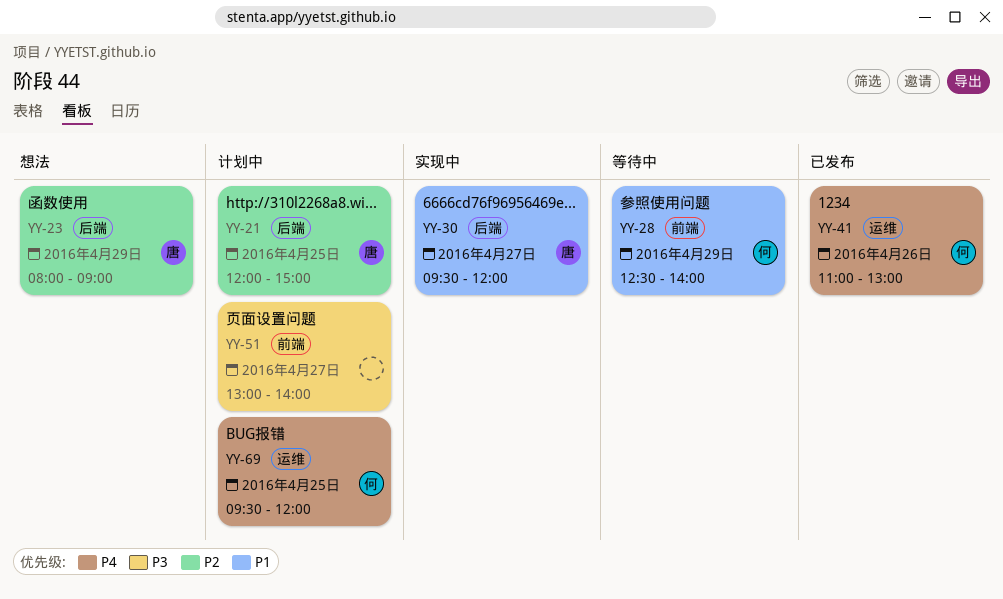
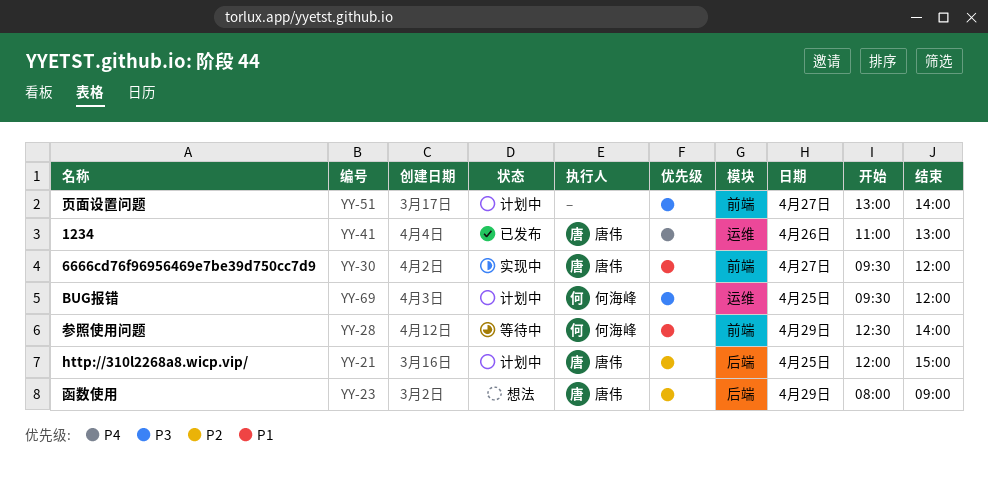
YY-30, label: 后端 -> 前端
YY-41, owner: 何海峰 -> 唐伟
YY-69, priority: P4 -> P3

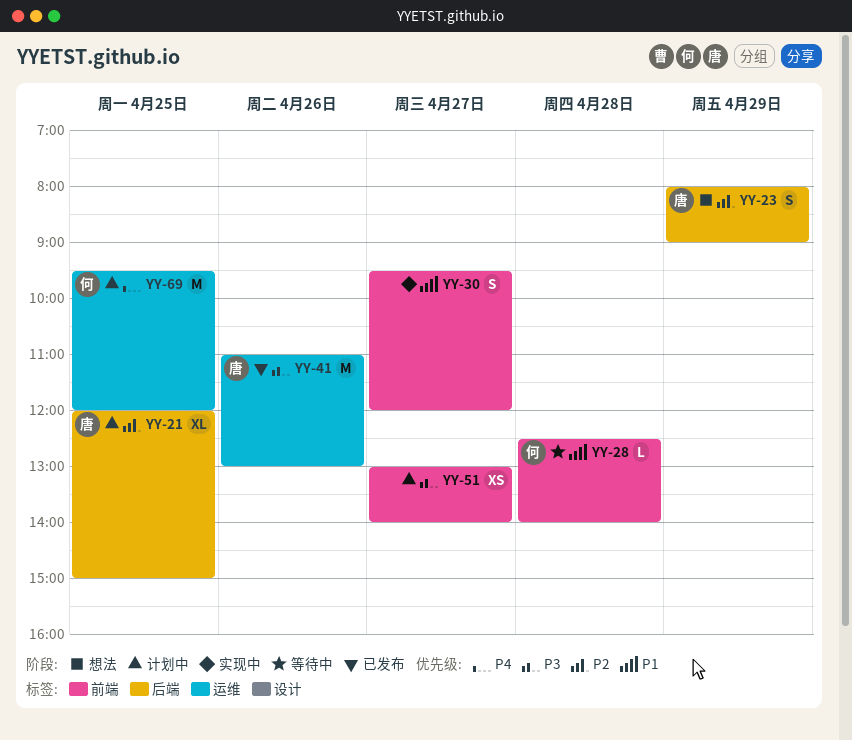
YY-28, day: Apr 29 -> Apr 28
YY-30, owner: 唐伟 -> none
YY-41, priority: P4 -> P3
YY-69, priority: P3 -> P4

